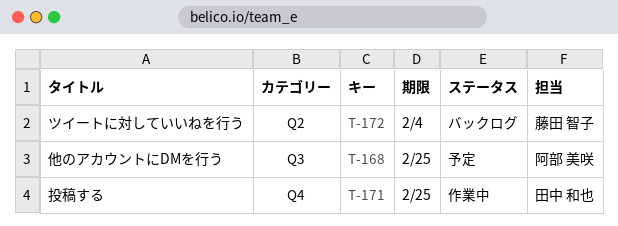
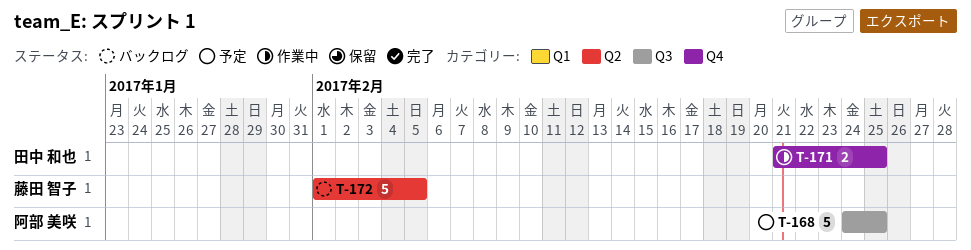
T-172, due: Feb 4 -> Feb 5

